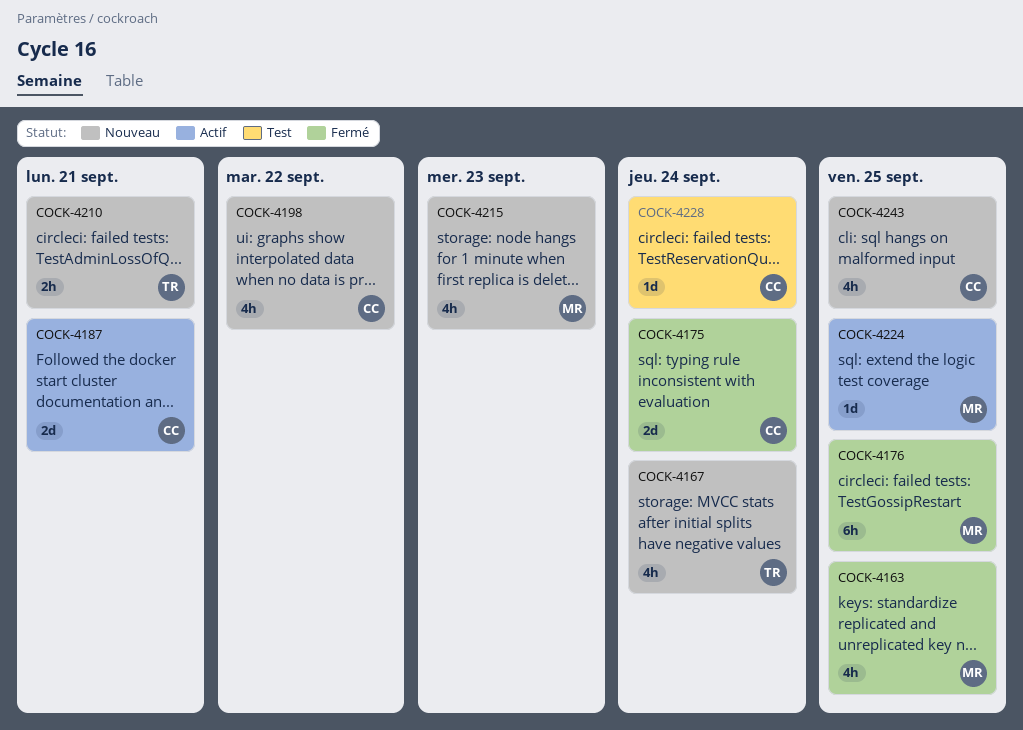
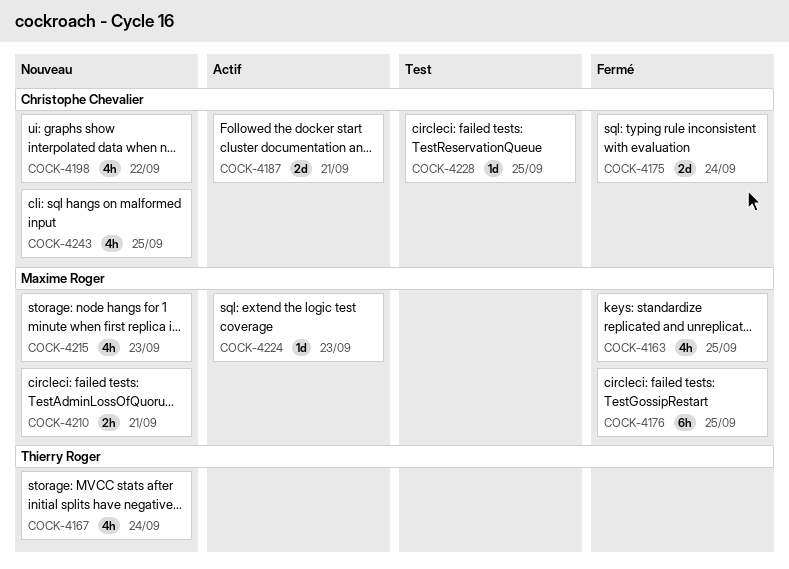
COCK-4210, owner: Thierry Roger -> Maxime Roger
COCK-4224, due: Sep 25 -> Sep 23
COCK-4228, due: Sep 24 -> Sep 25

